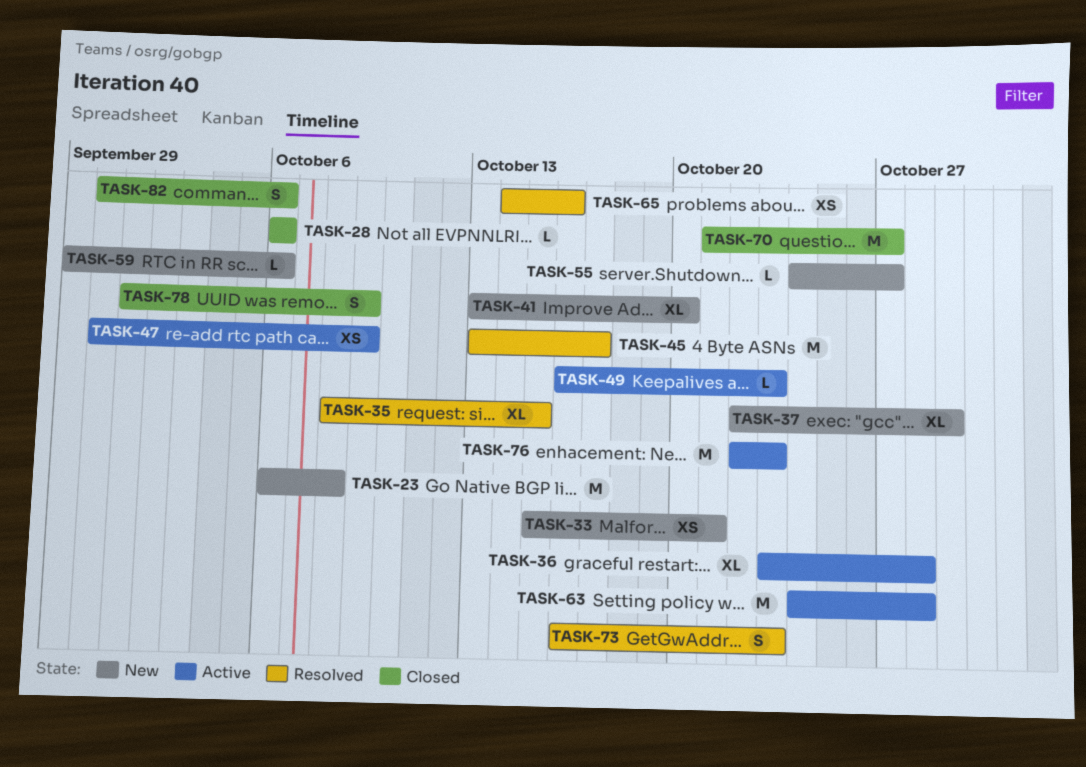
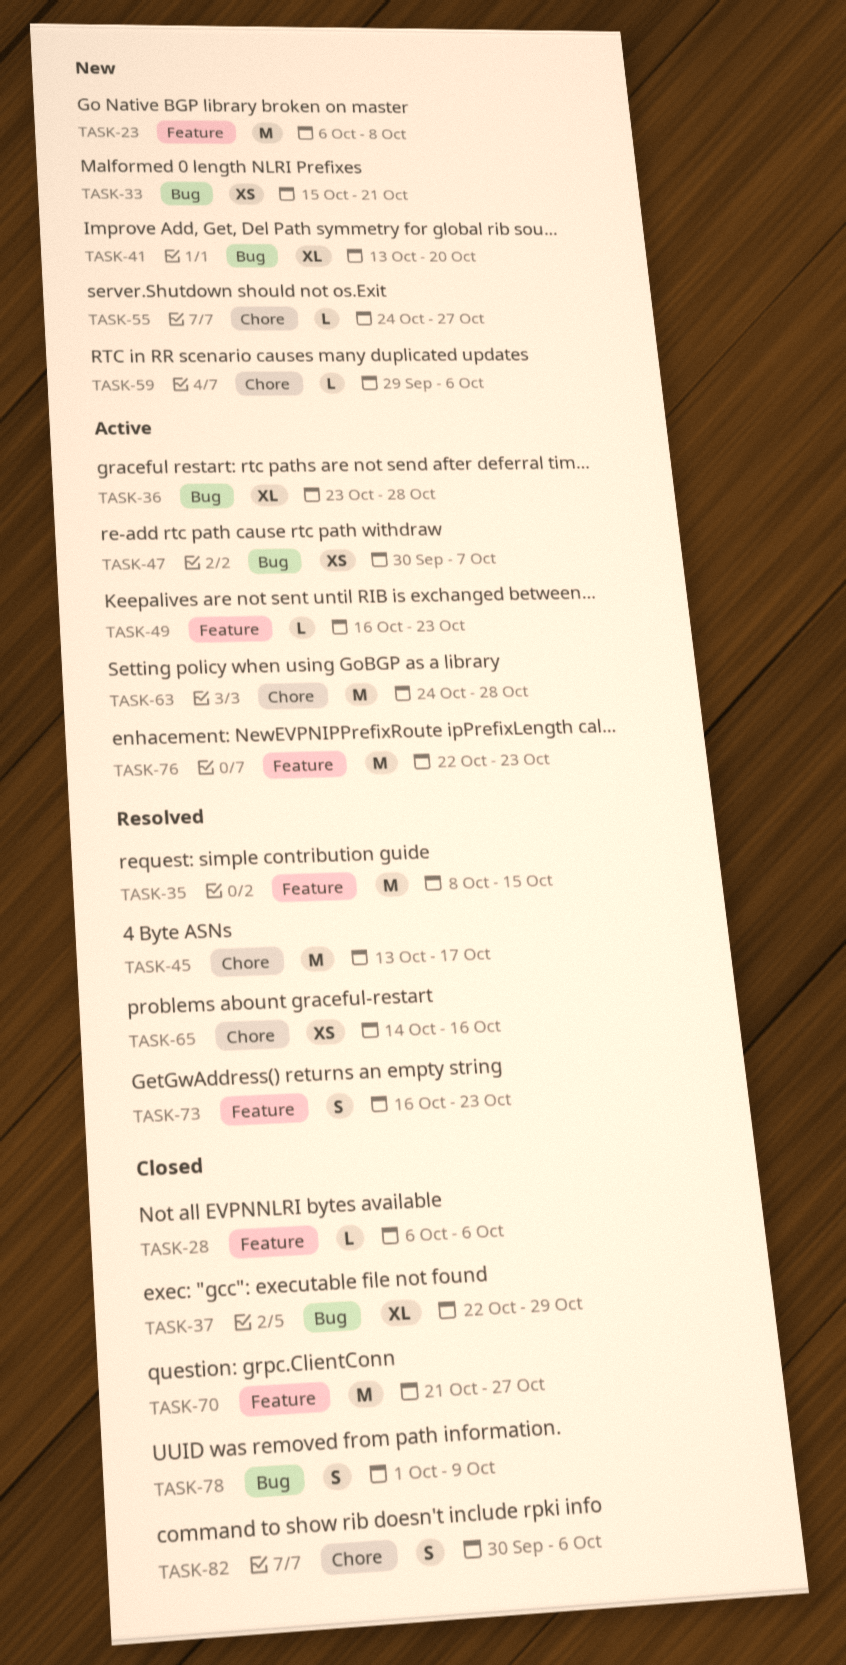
TASK-35, estimate: XL -> M
TASK-37, status: New -> Closed
TASK-47, due: Oct 9 -> Oct 7

